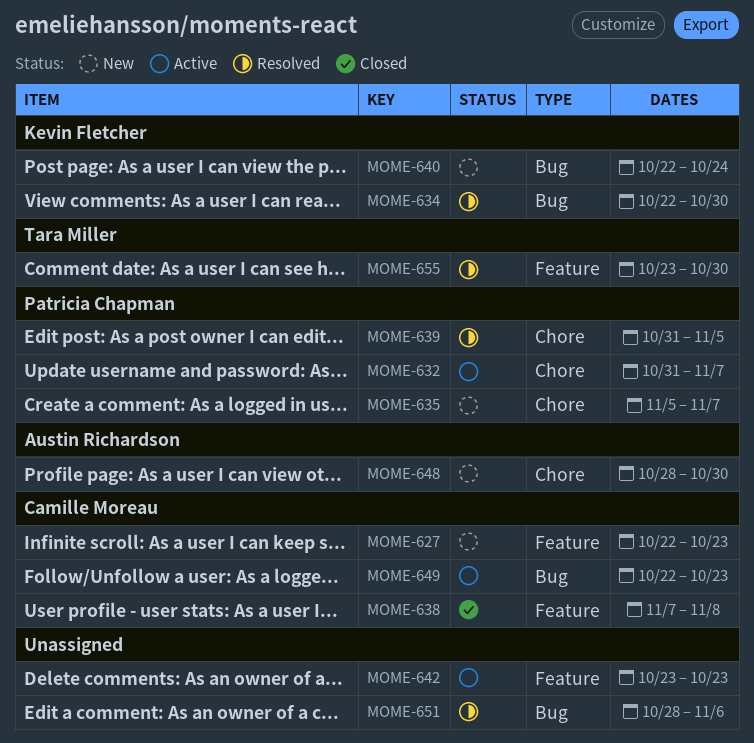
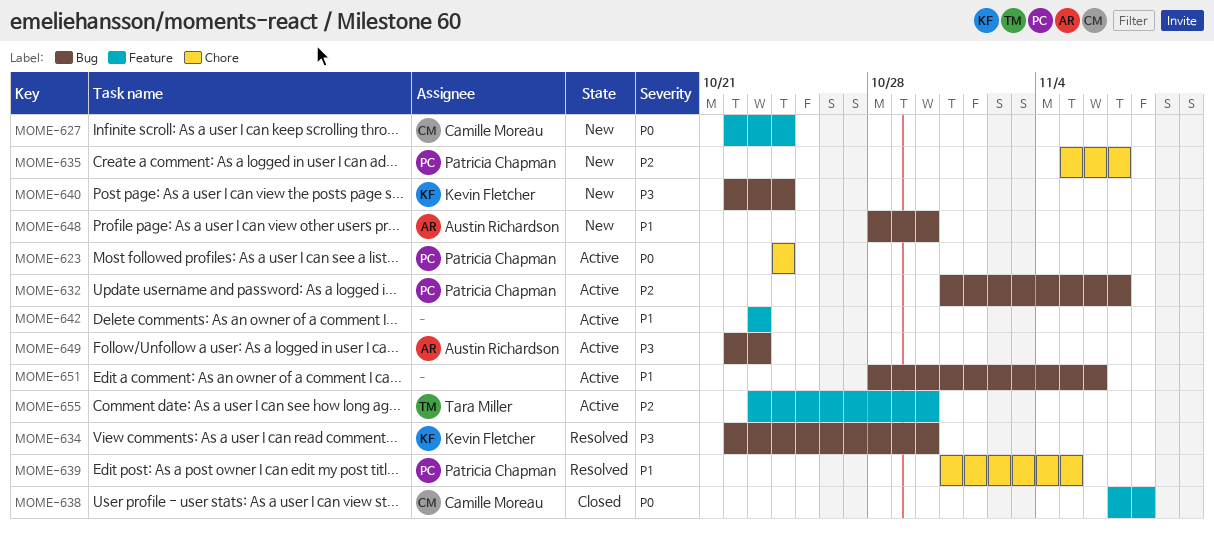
MOME-623: none -> present
MOME-627, due: Oct 23 -> Oct 24
MOME-632, label: Chore -> Bug
MOME-648, label: Chore -> Bug
MOME-649, owner: Camille Moreau -> Austin Richardson
MOME-651, status: Resolved -> Active
MOME-655, status: Resolved -> Active

